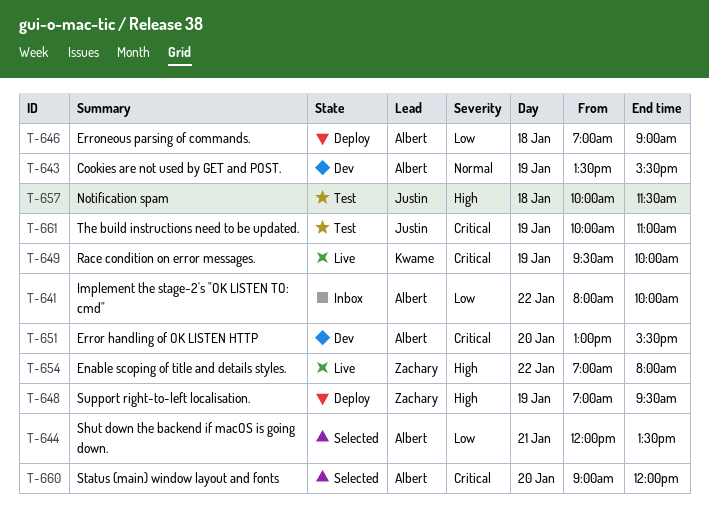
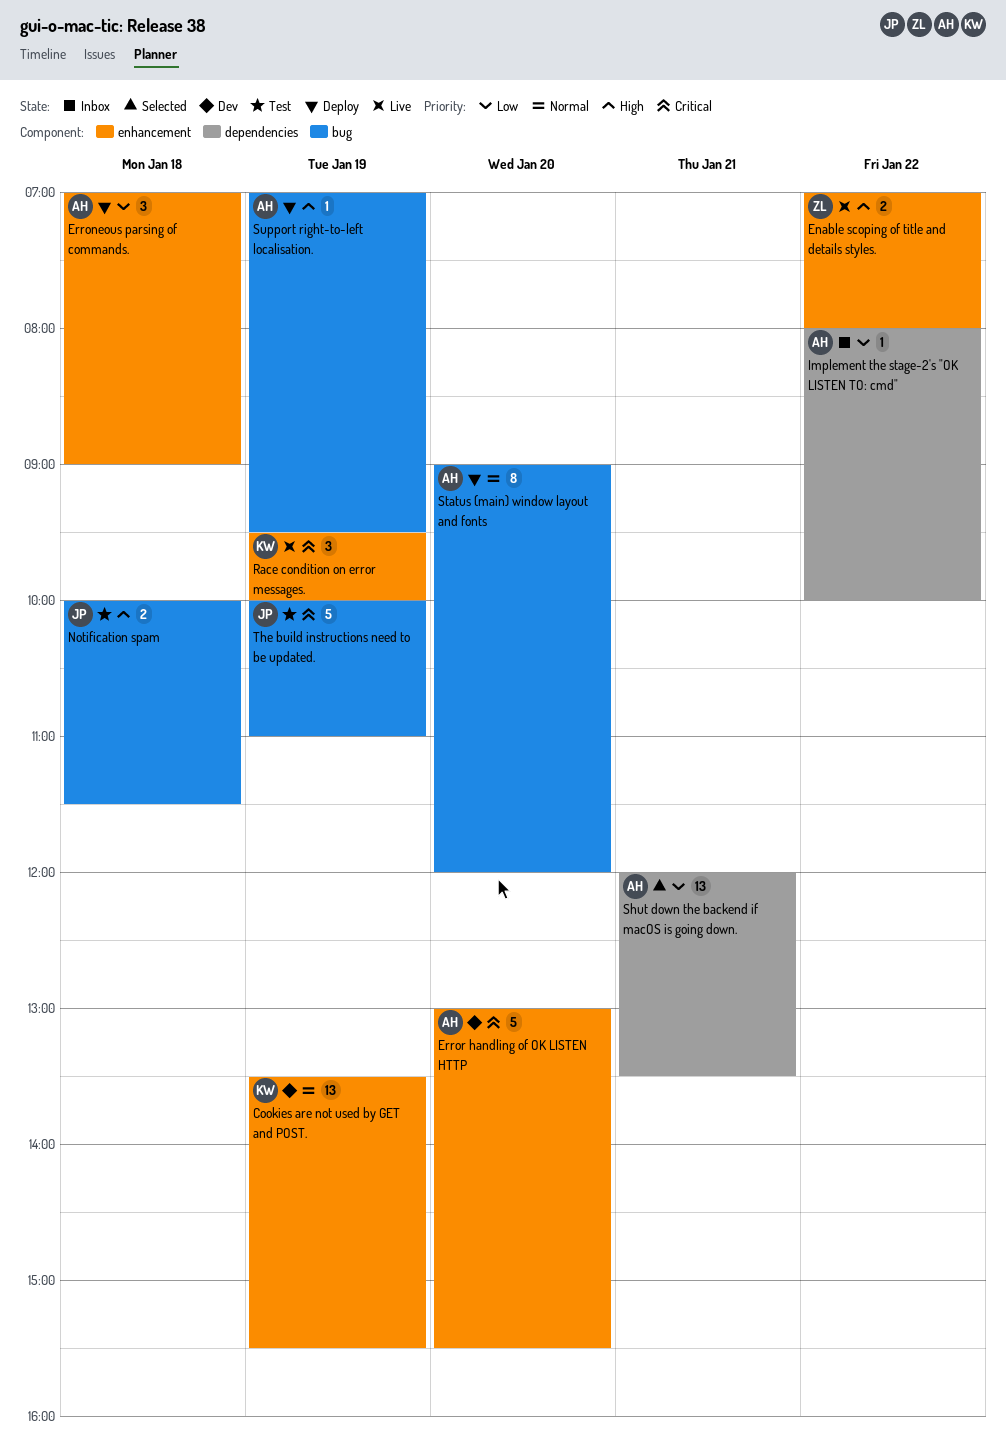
Cookies are not used by GET and POST., owner: Albert -> Kwame
Status (main) window layout and fonts, status: Selected -> Deploy
Status (main) window layout and fonts, priority: Critical -> Normal
Support right-to-left localisation., owner: Zachary -> Albert

